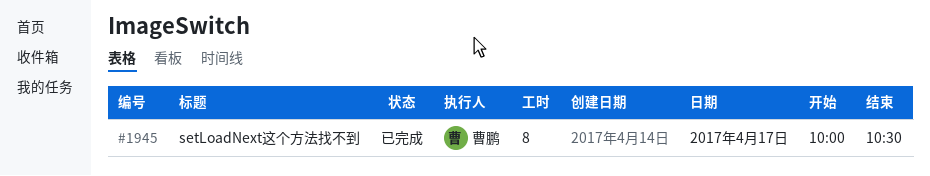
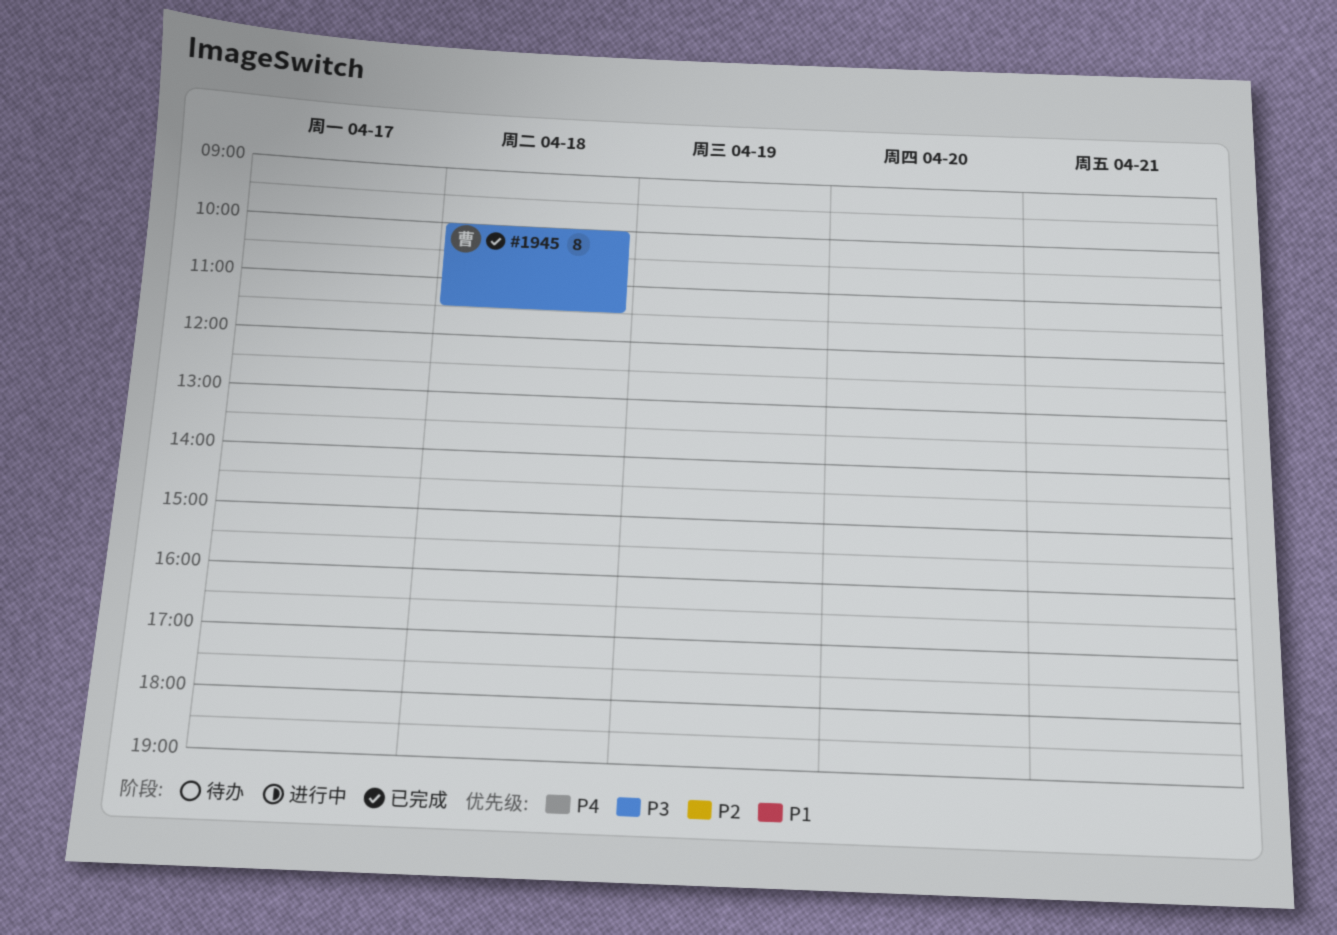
#1945, day: Apr 17 -> Apr 18
#1945, ends: 10:30 -> 11:30

